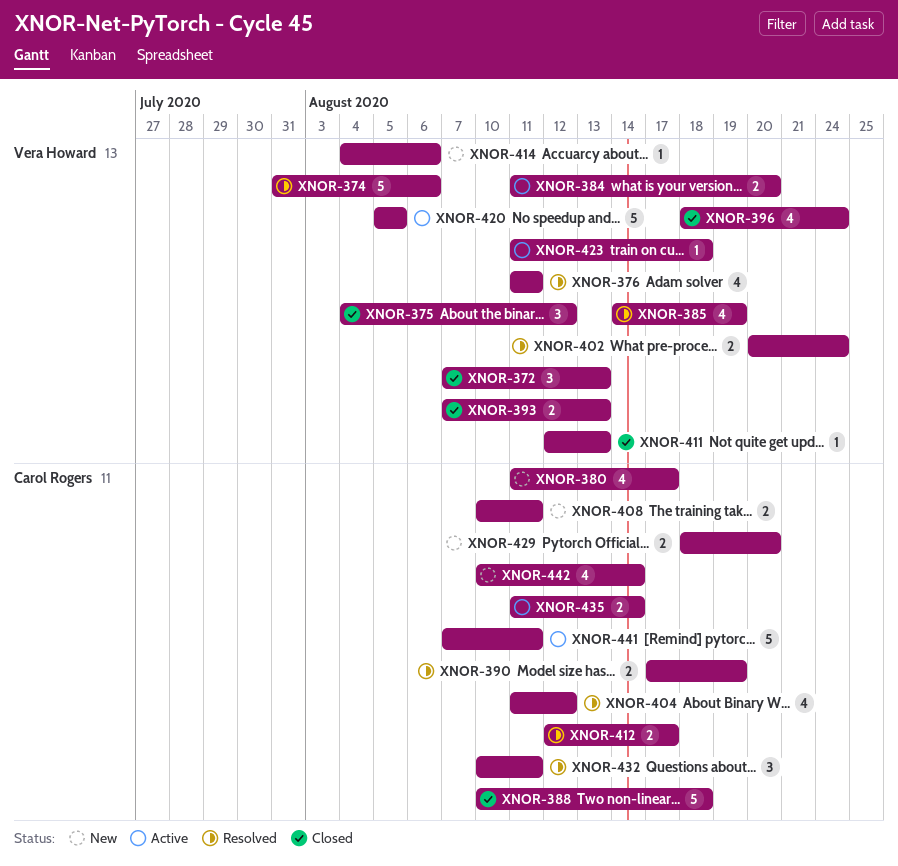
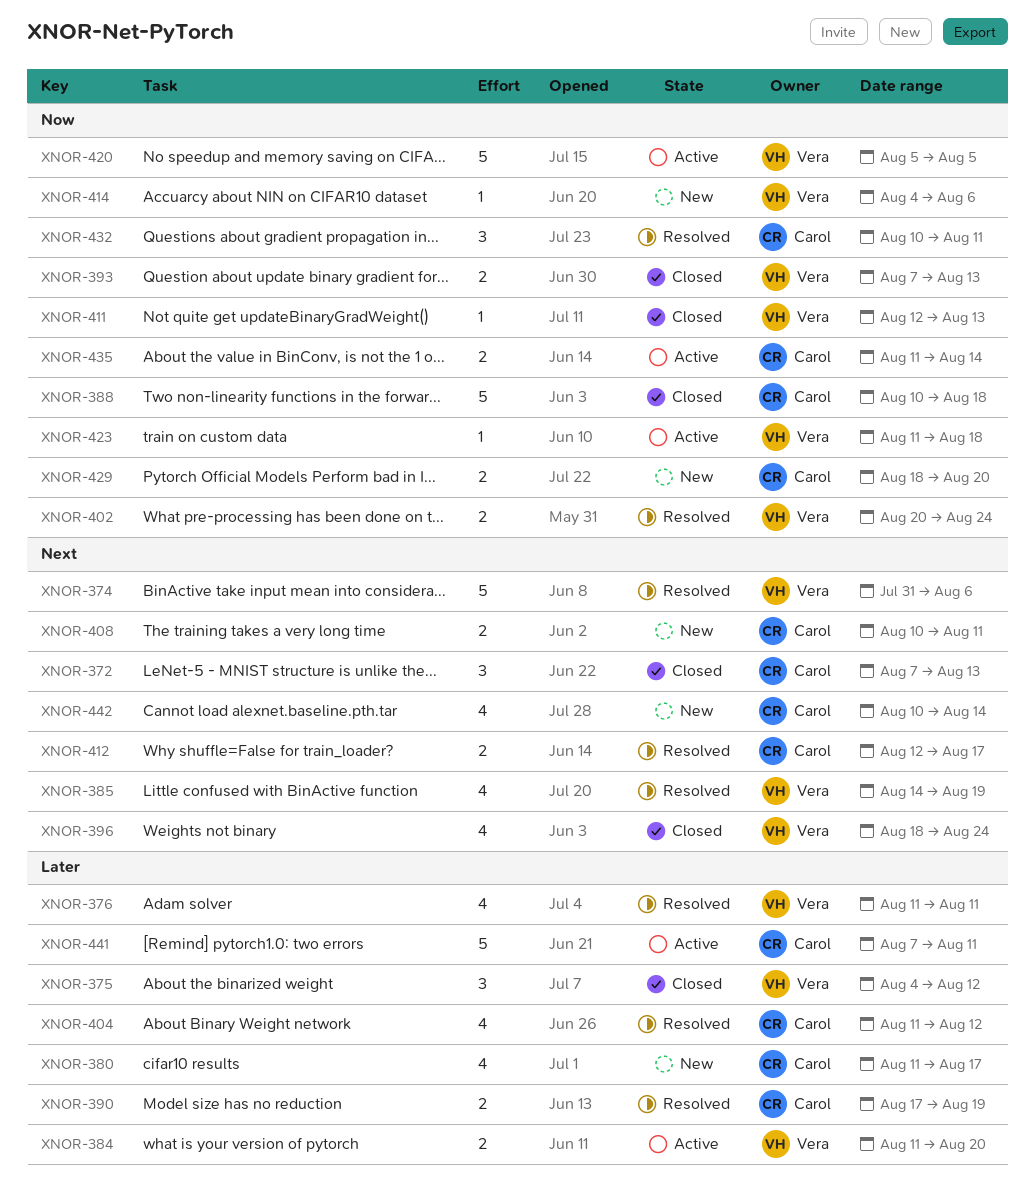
XNOR-372, owner: Vera Howard -> Carol Rogers

